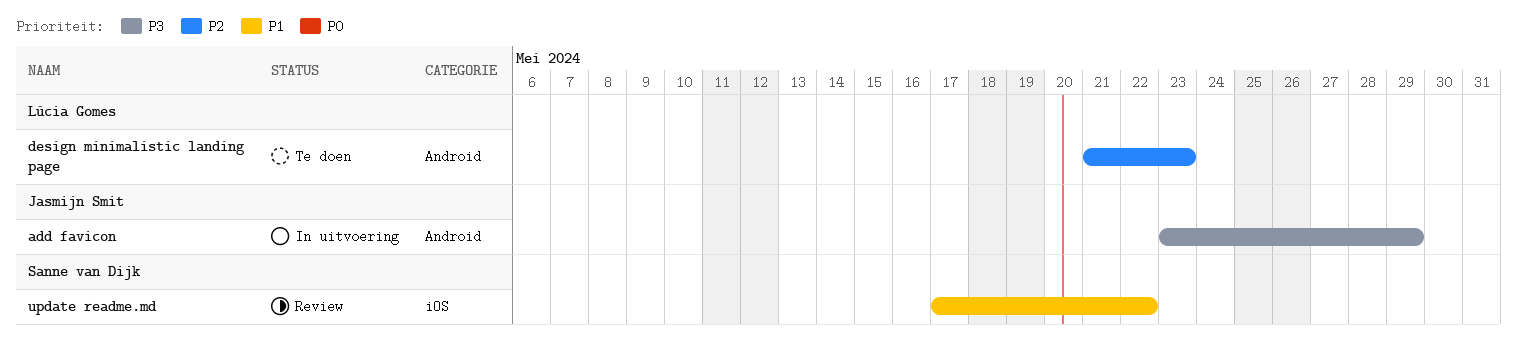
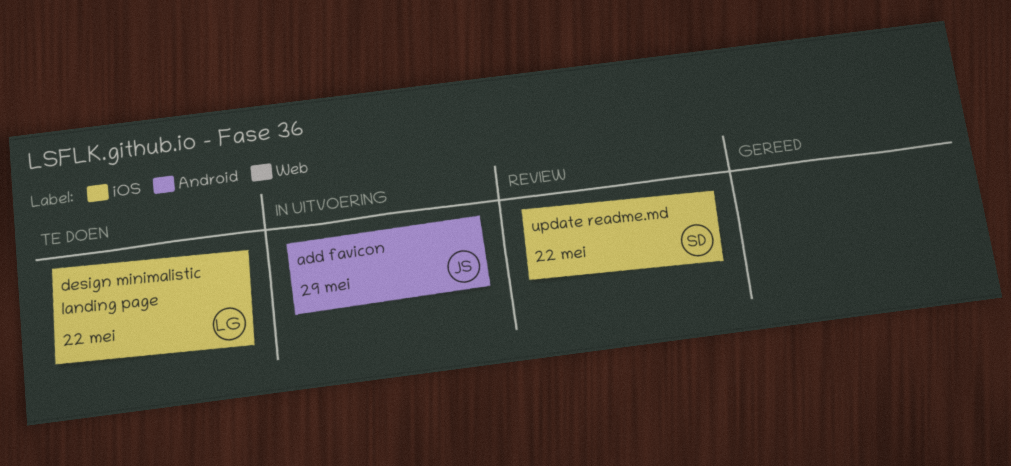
design minimalistic landing page, label: Android -> iOS
design minimalistic landing page, due: May 23 -> May 22

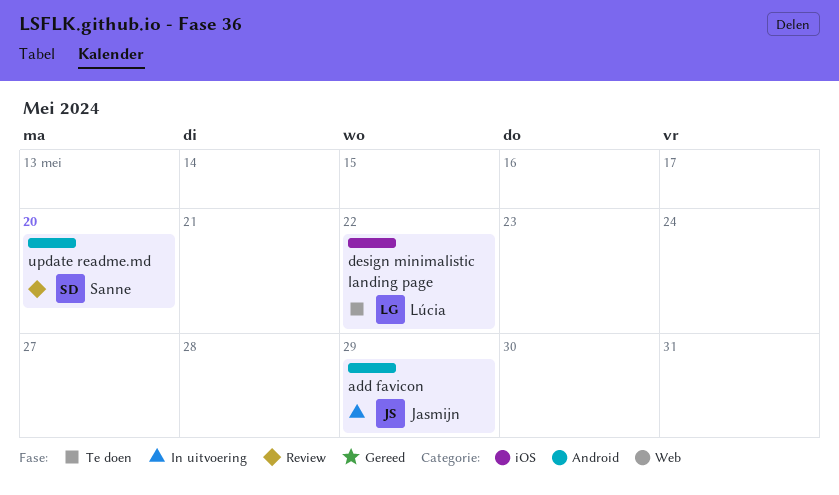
update readme.md, label: iOS -> Android
update readme.md, due: May 22 -> May 20

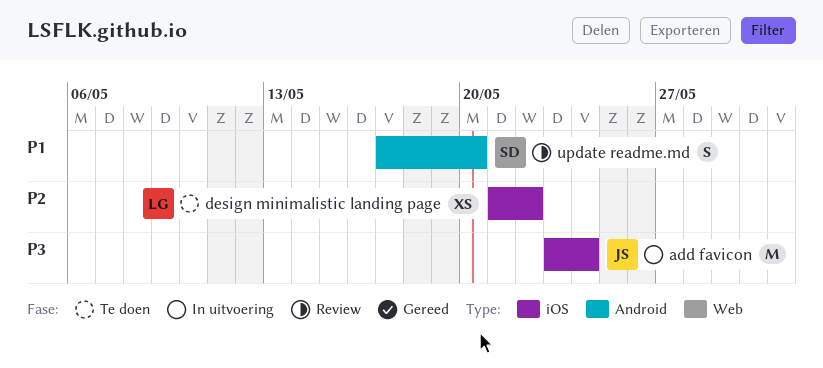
add favicon, label: Android -> iOS
add favicon, due: May 29 -> May 24

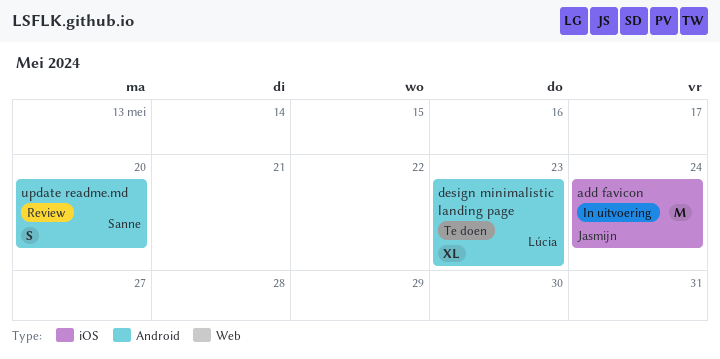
design minimalistic landing page, label: iOS -> Android
design minimalistic landing page, estimate: XS -> XL
design minimalistic landing page, due: May 22 -> May 23

